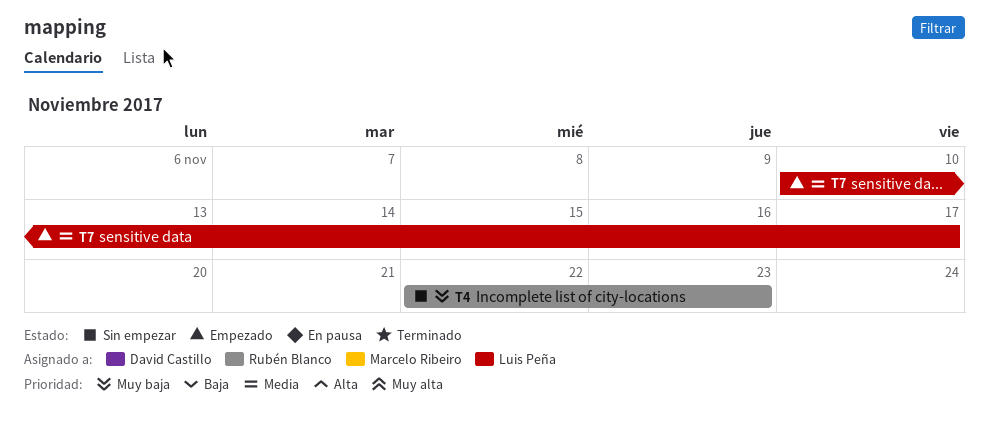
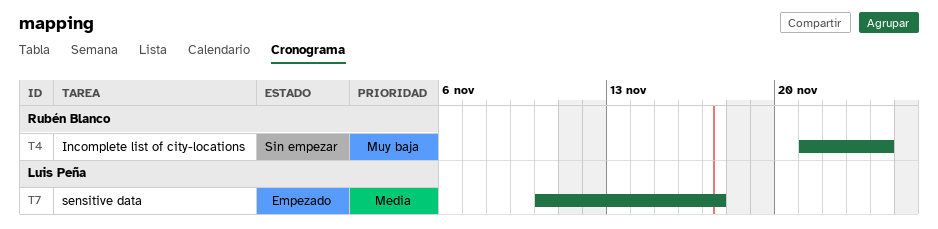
T4, start: Nov 22 -> Nov 21
T4, due: Nov 23 -> Nov 24

